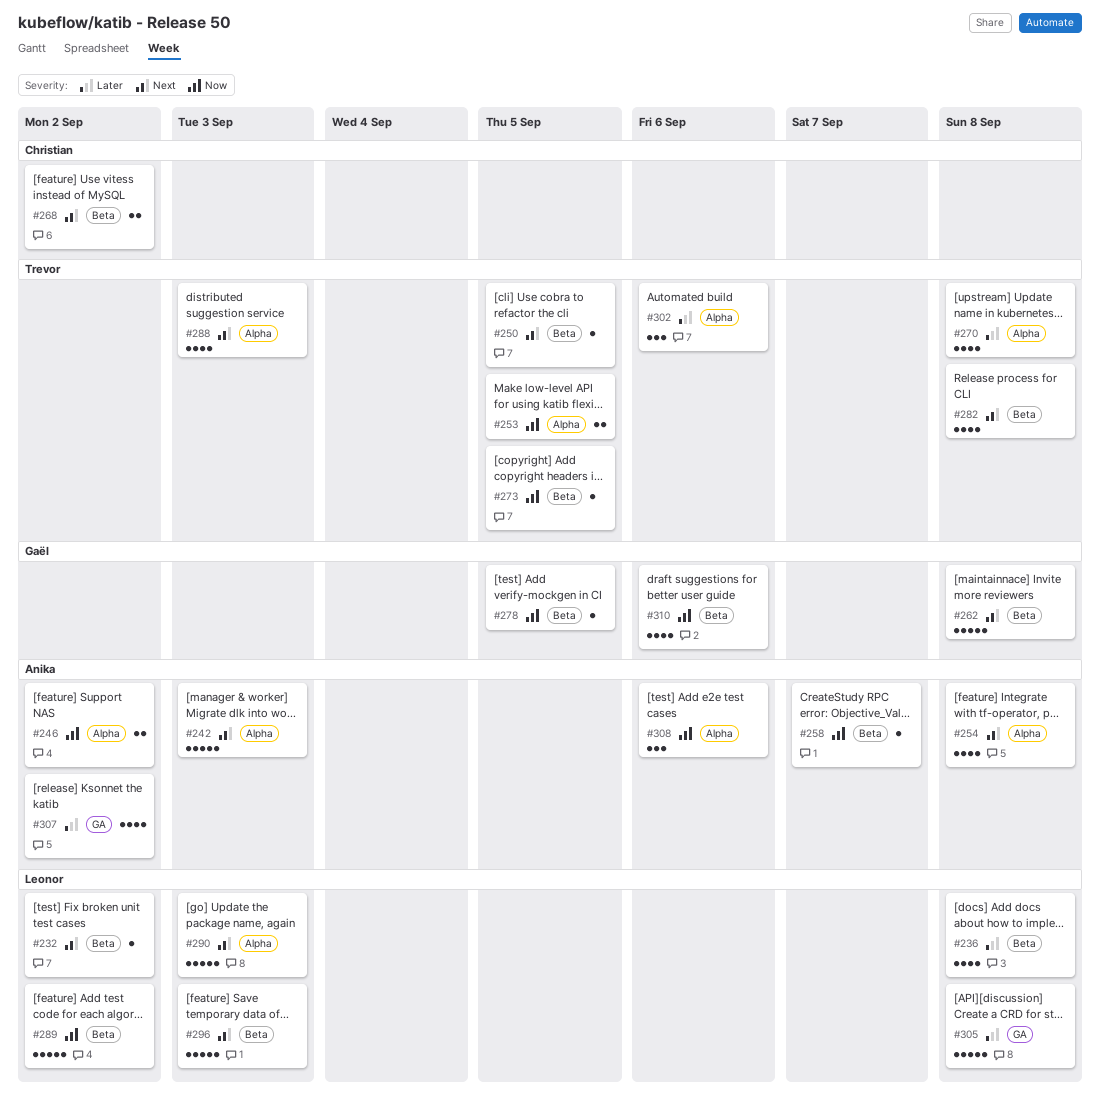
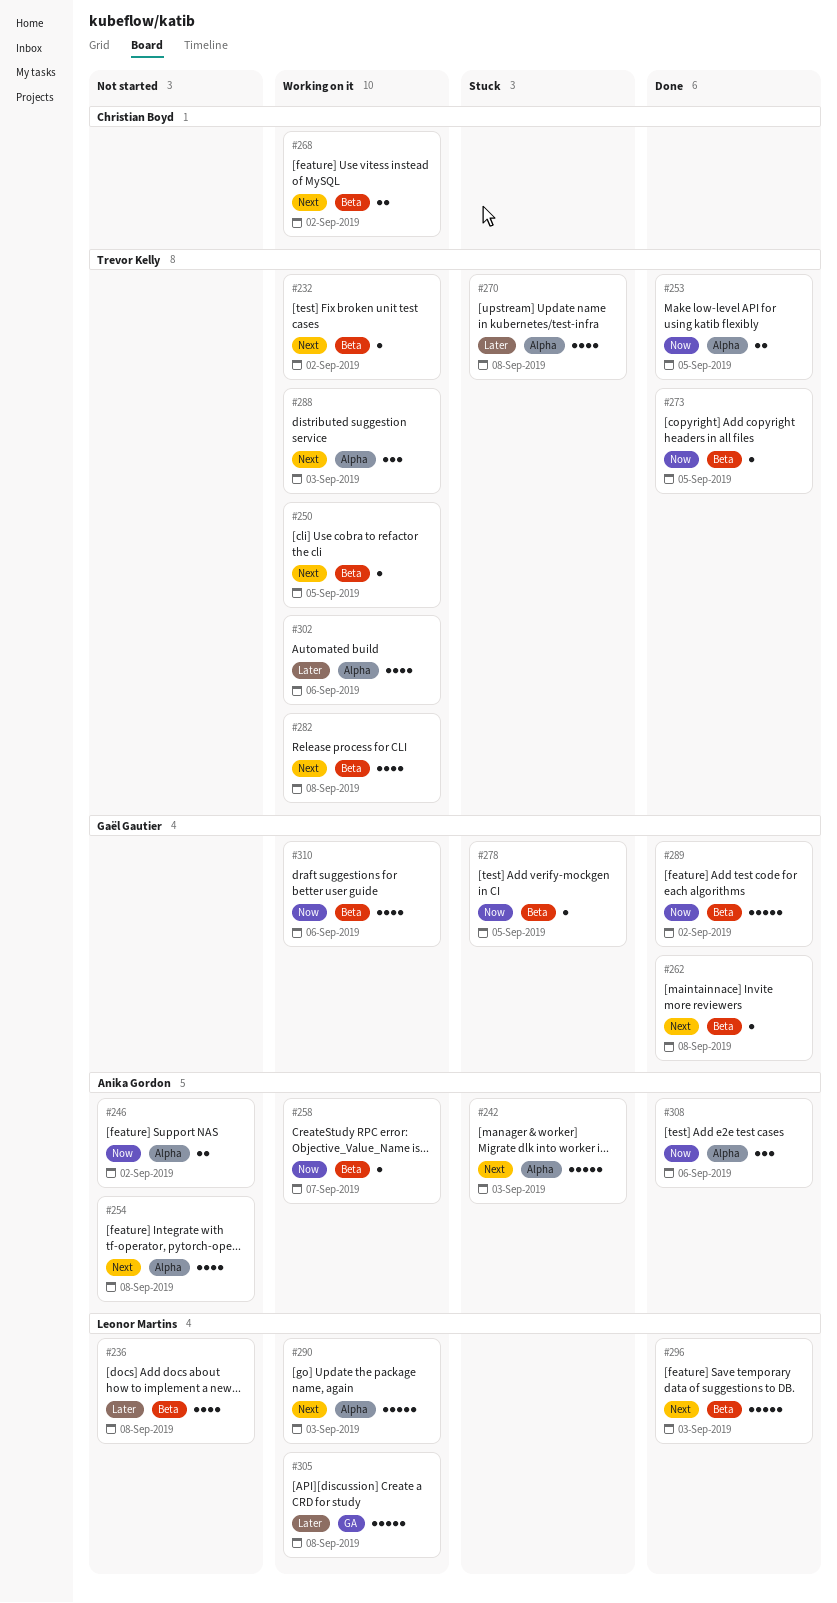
#232, owner: Leonor Martins -> Trevor Kelly
#262, estimate: 5 -> 1
#288, estimate: 4 -> 3
#289, owner: Leonor Martins -> Gaël Gautier
#302, estimate: 3 -> 4
#307: present -> none

